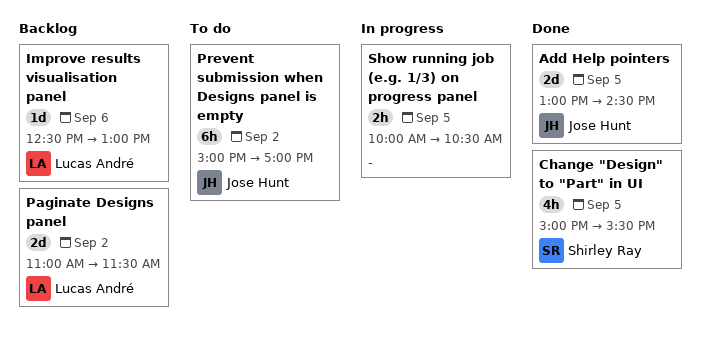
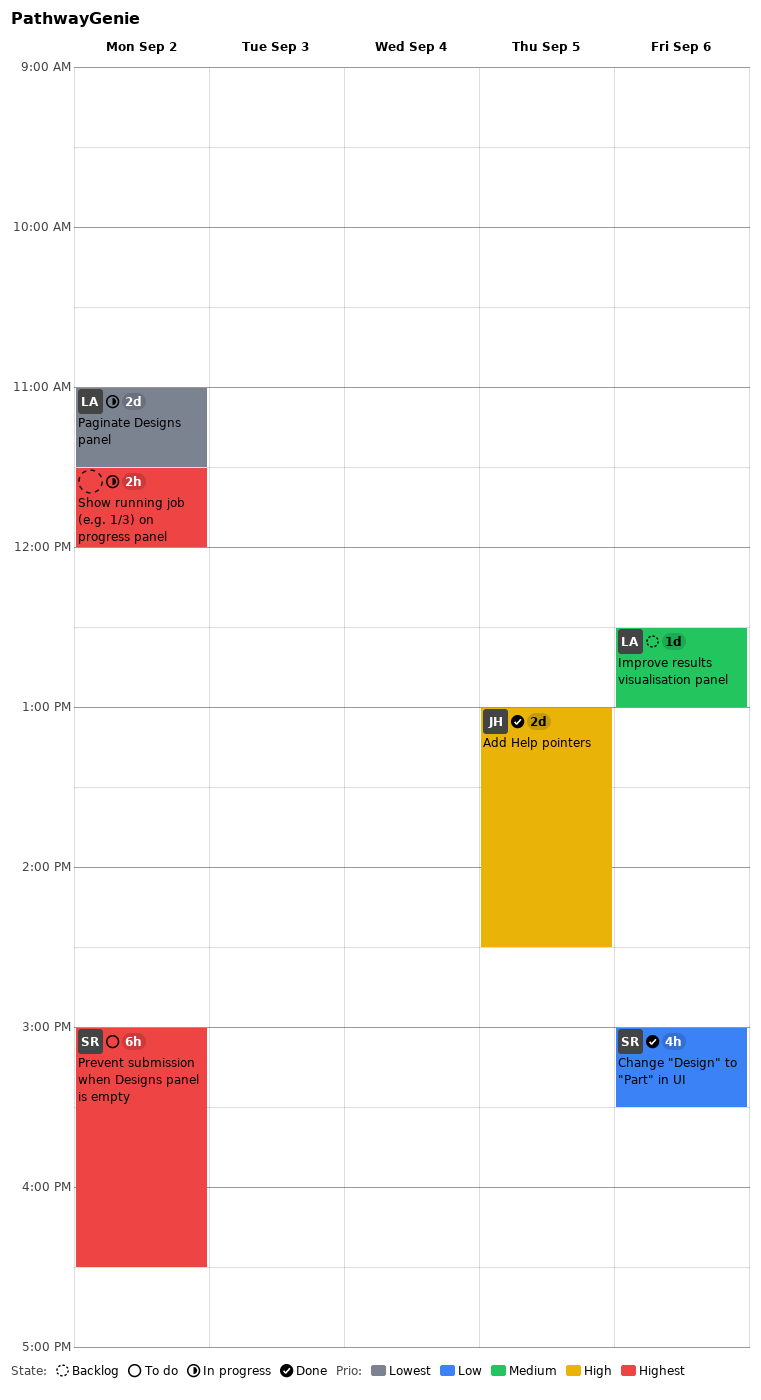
Change "Design" to "Part" in UI, day: Sep 5 -> Sep 6
Paginate Designs panel, status: Backlog -> In progress
Prevent submission when Designs panel is empty, owner: Jose Hunt -> Shirley Ray
Prevent submission when Designs panel is empty, ends: 17:00 -> 16:30
Show running job (e.g. 1/3) on progress panel, day: Sep 5 -> Sep 2
Show running job (e.g. 1/3) on progress panel, begins: 10:00 -> 11:30
Show running job (e.g. 1/3) on progress panel, ends: 10:30 -> 12:00

